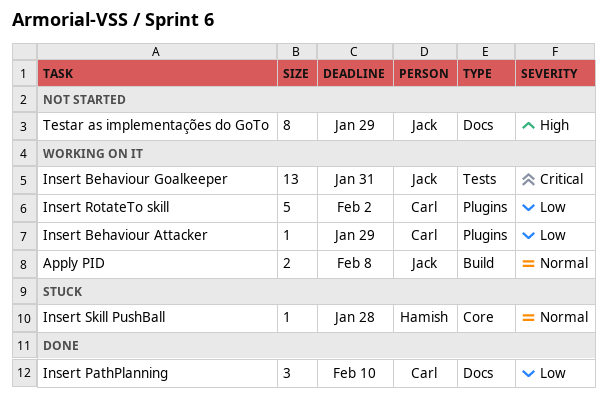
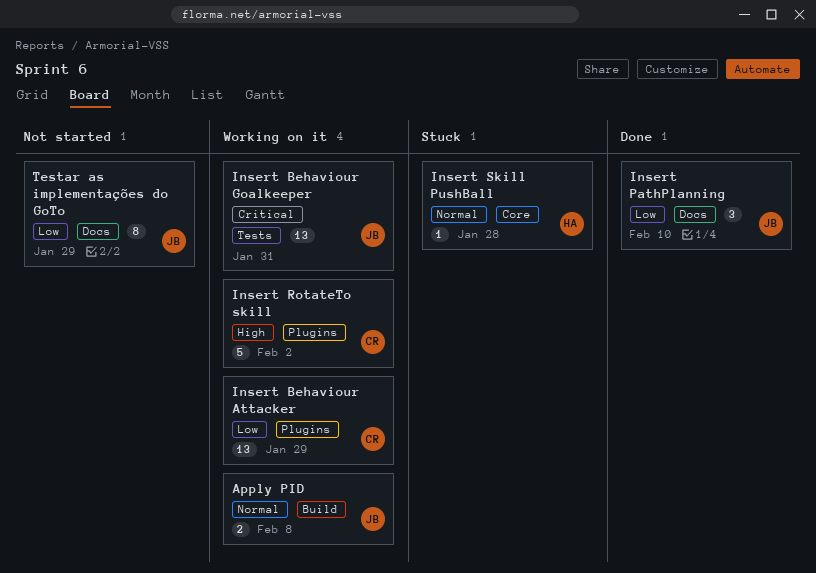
Insert Behaviour Attacker, estimate: 1 -> 13
Insert PathPlanning, owner: Carl -> Jack
Insert RotateTo skill, priority: Low -> High
Testar as implementações do GoTo, priority: High -> Low

